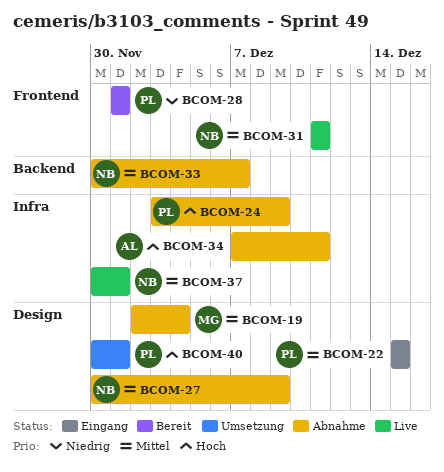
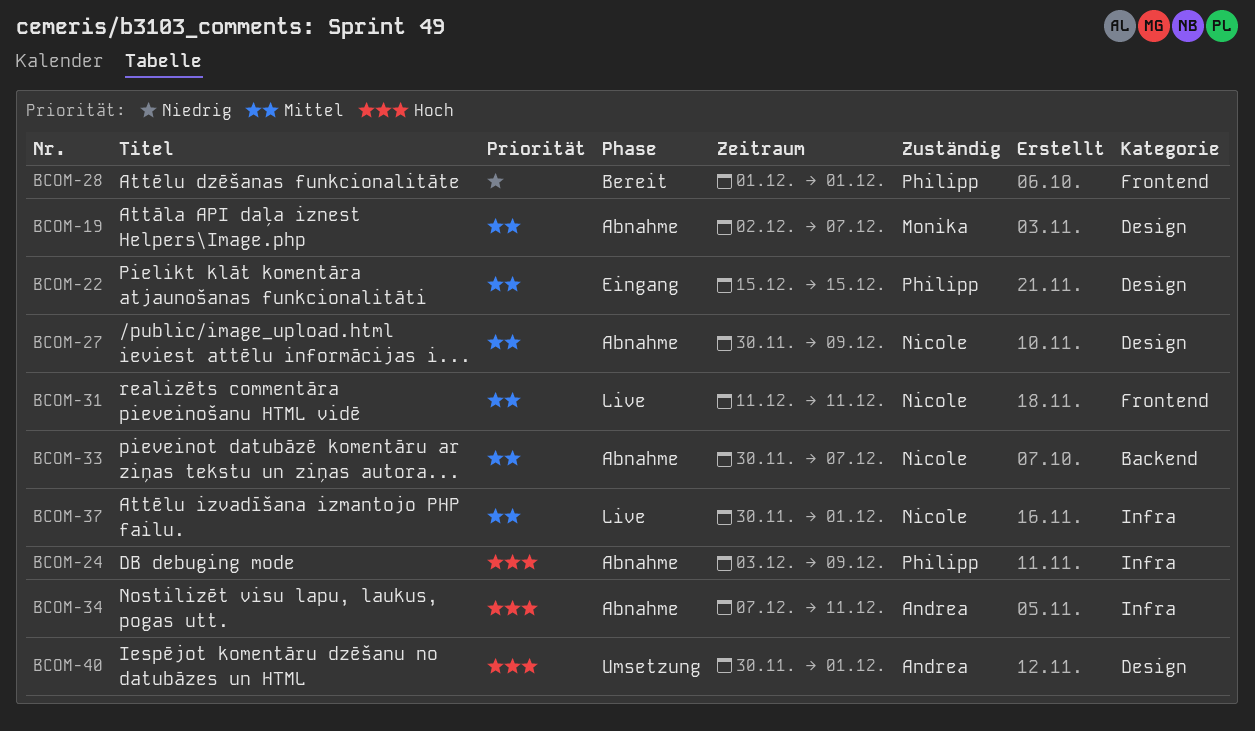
BCOM-19, due: Dec 4 -> Dec 7
BCOM-40, owner: Philipp -> Andrea

